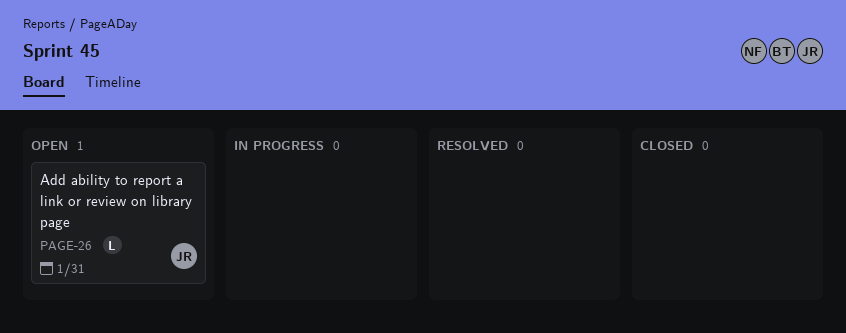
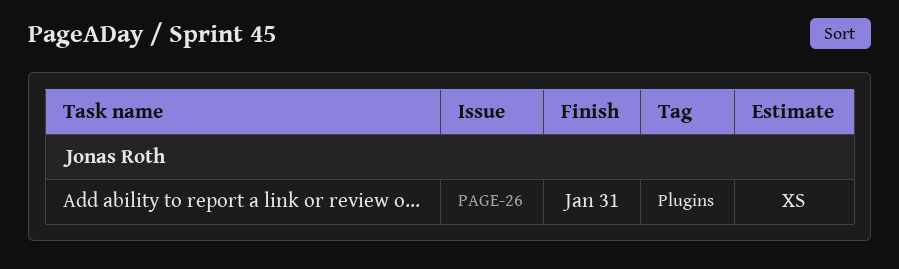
PAGE-26, estimate: L -> XS

